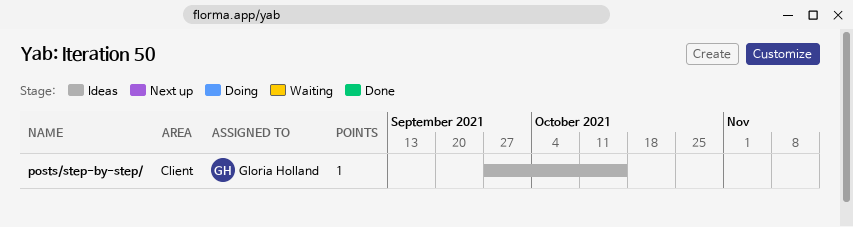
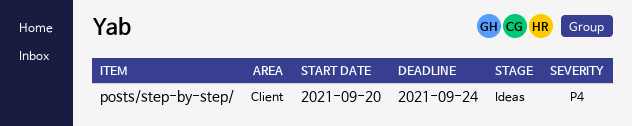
posts/step-by-step/, start: Sep 27 -> Sep 20
posts/step-by-step/, due: Oct 15 -> Sep 24

